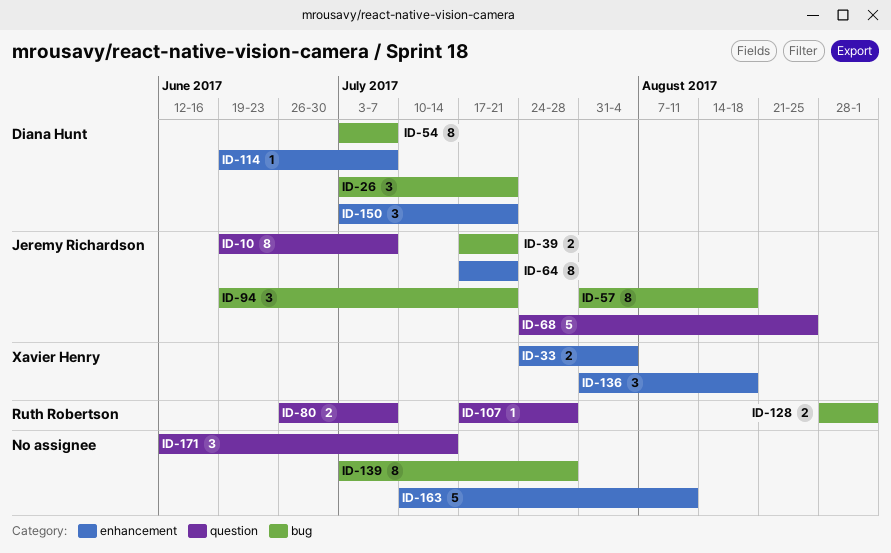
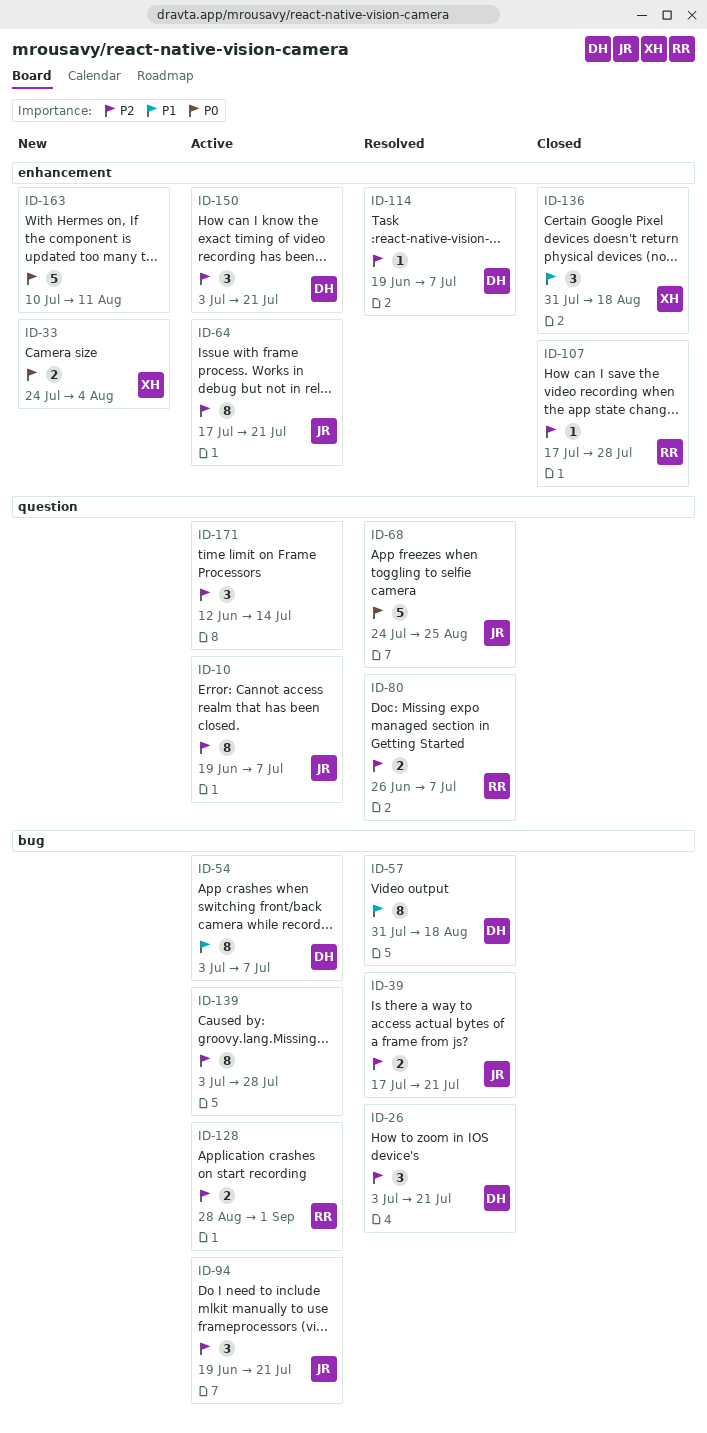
ID-57, owner: Jeremy Richardson -> Diana Hunt
ID-107, label: question -> enhancement

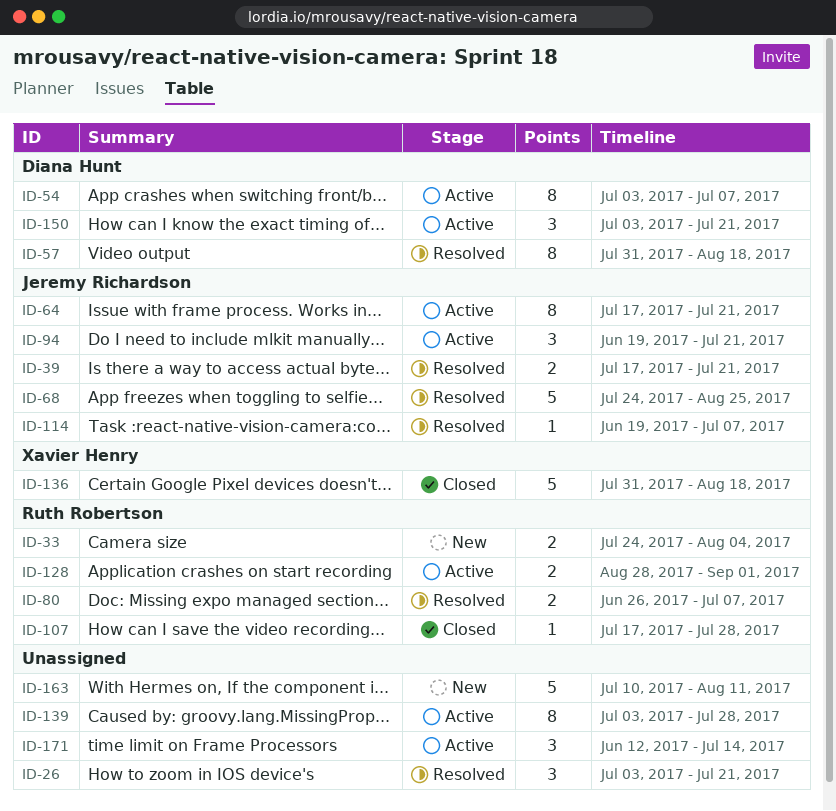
ID-10: present -> none
ID-26, owner: Diana Hunt -> none
ID-33, owner: Xavier Henry -> Ruth Robertson
ID-114, owner: Diana Hunt -> Jeremy Richardson
ID-136, estimate: 3 -> 5

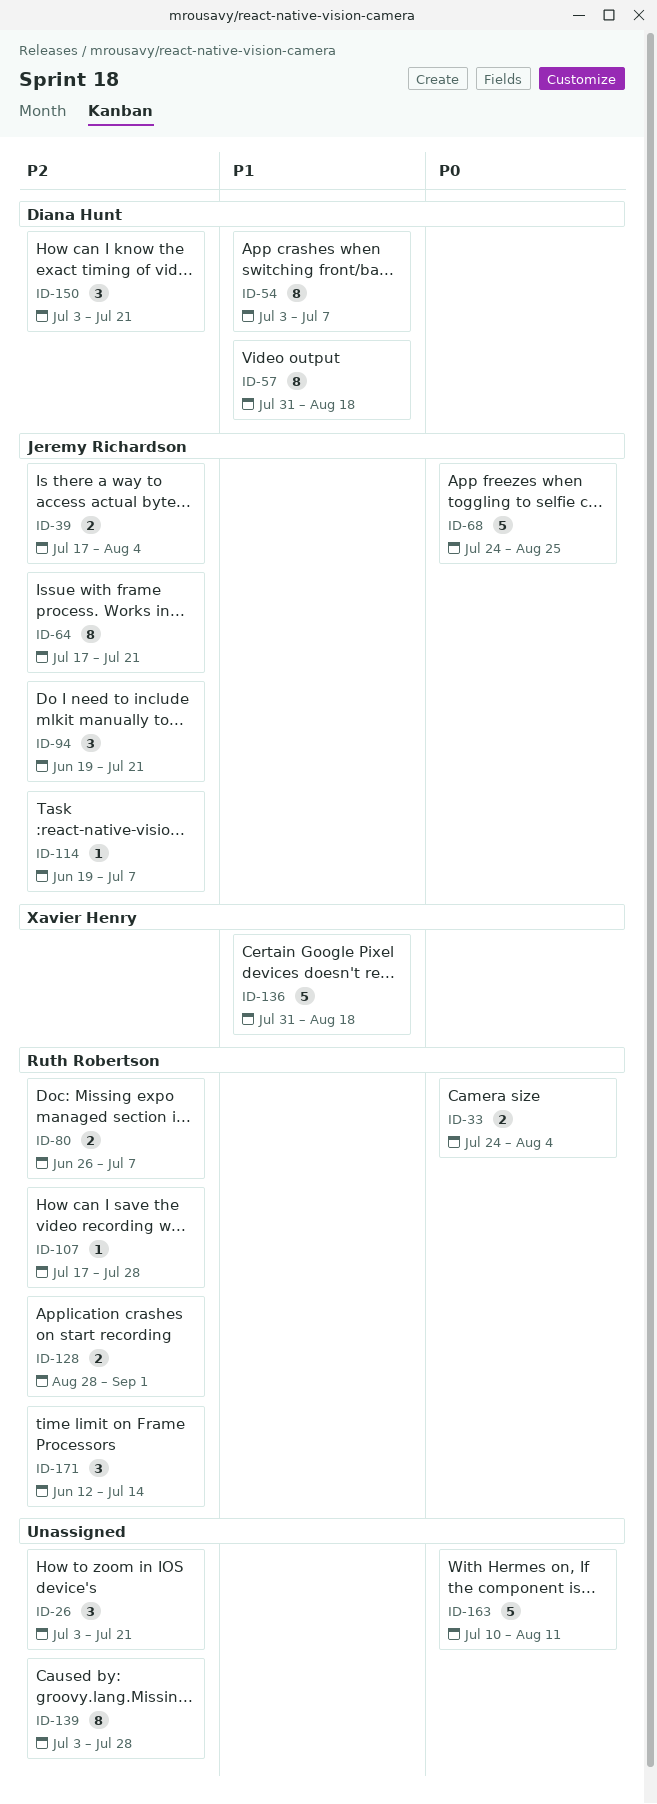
ID-39, due: Jul 21 -> Aug 4
ID-171, owner: none -> Ruth Robertson

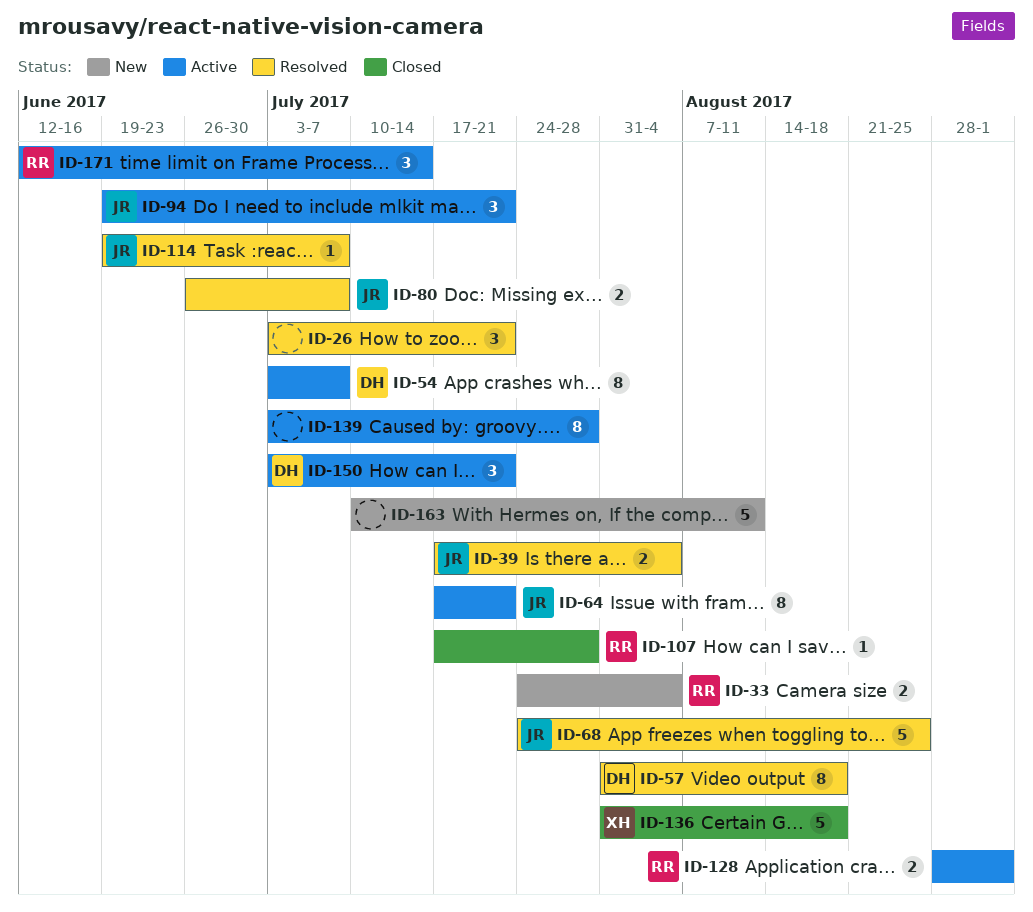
ID-80, owner: Ruth Robertson -> Jeremy Richardson

